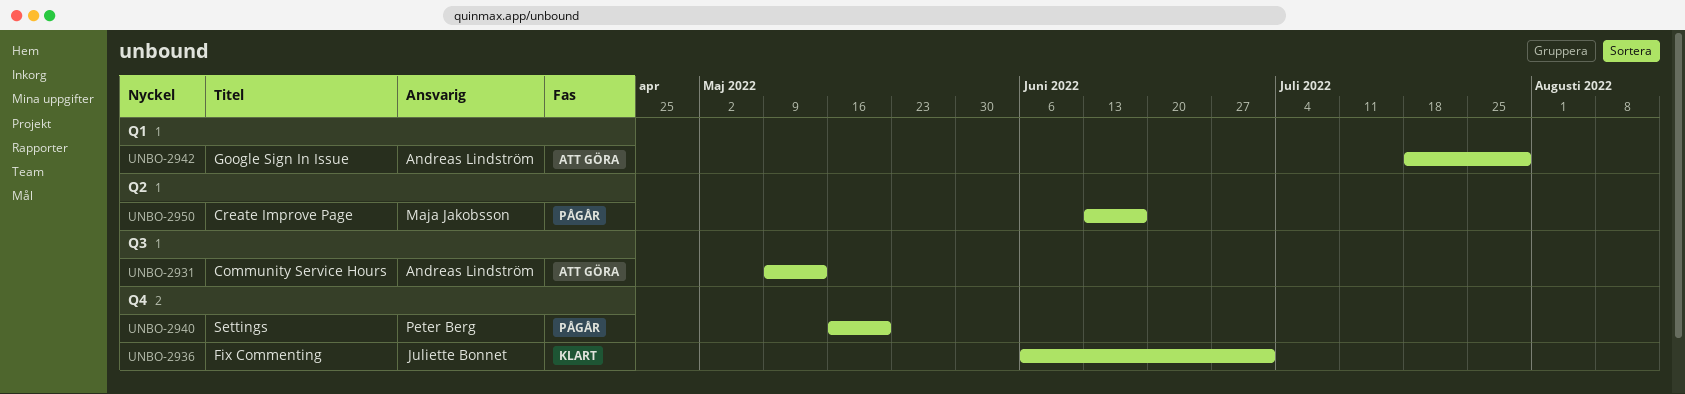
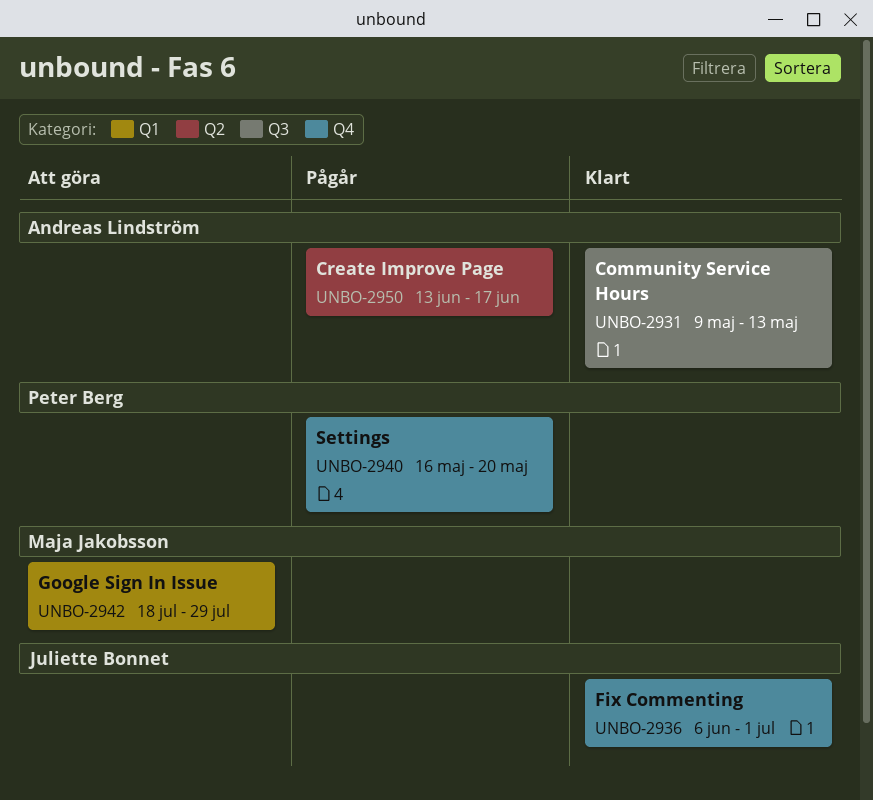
UNBO-2931, status: Att göra -> Klart
UNBO-2942, owner: Andreas Lindström -> Maja Jakobsson
UNBO-2950, owner: Maja Jakobsson -> Andreas Lindström

